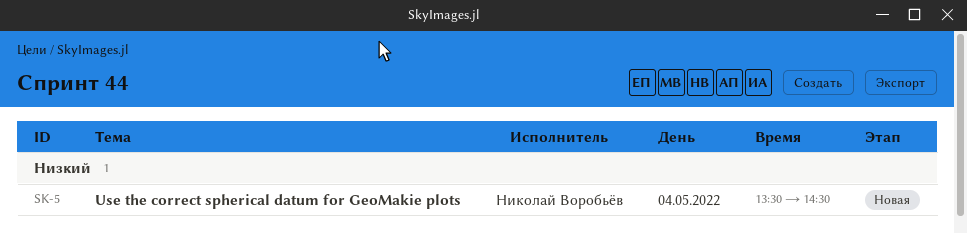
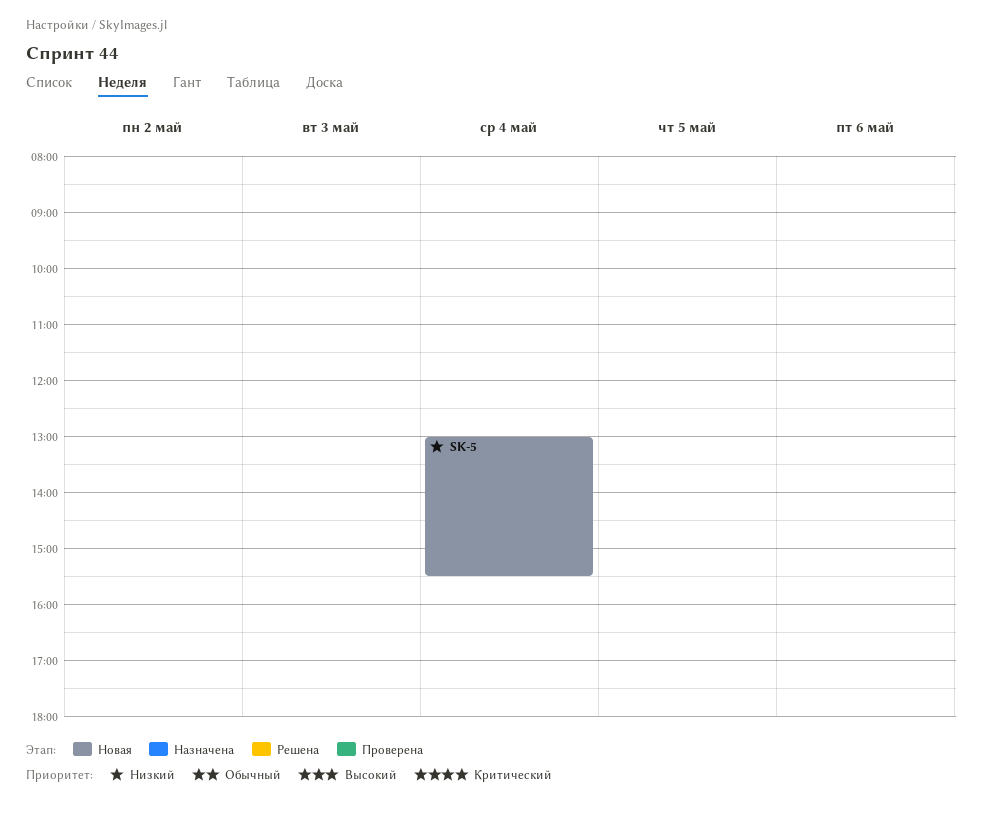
SK-5, begins: 13:30 -> 13:00
SK-5, ends: 14:30 -> 15:30

